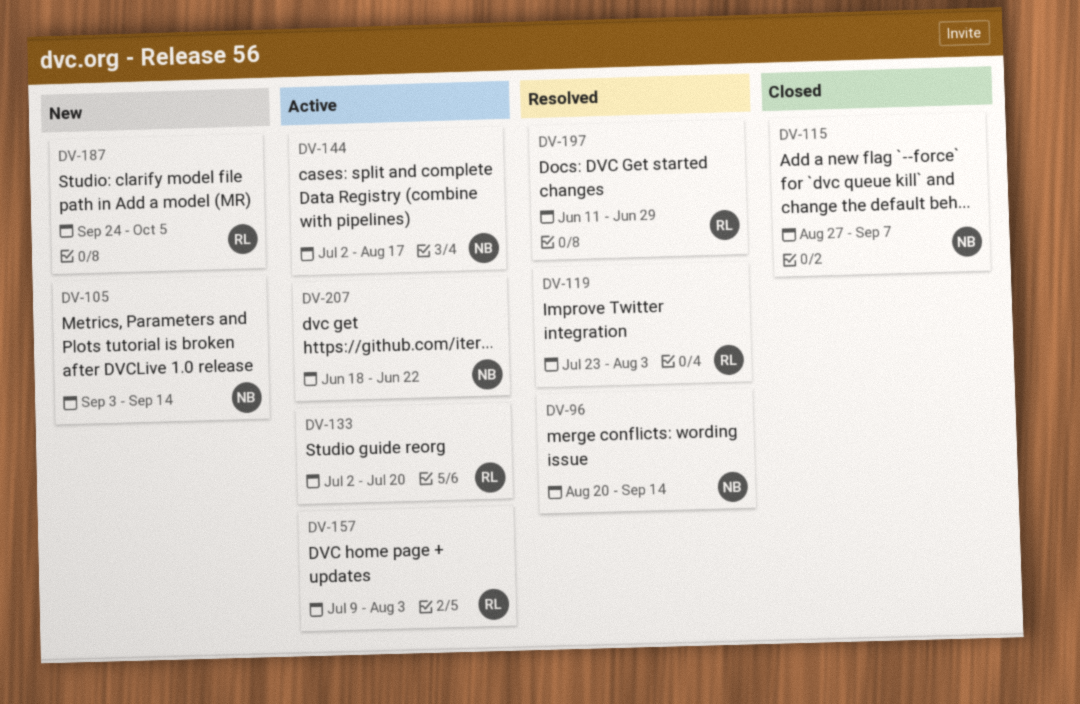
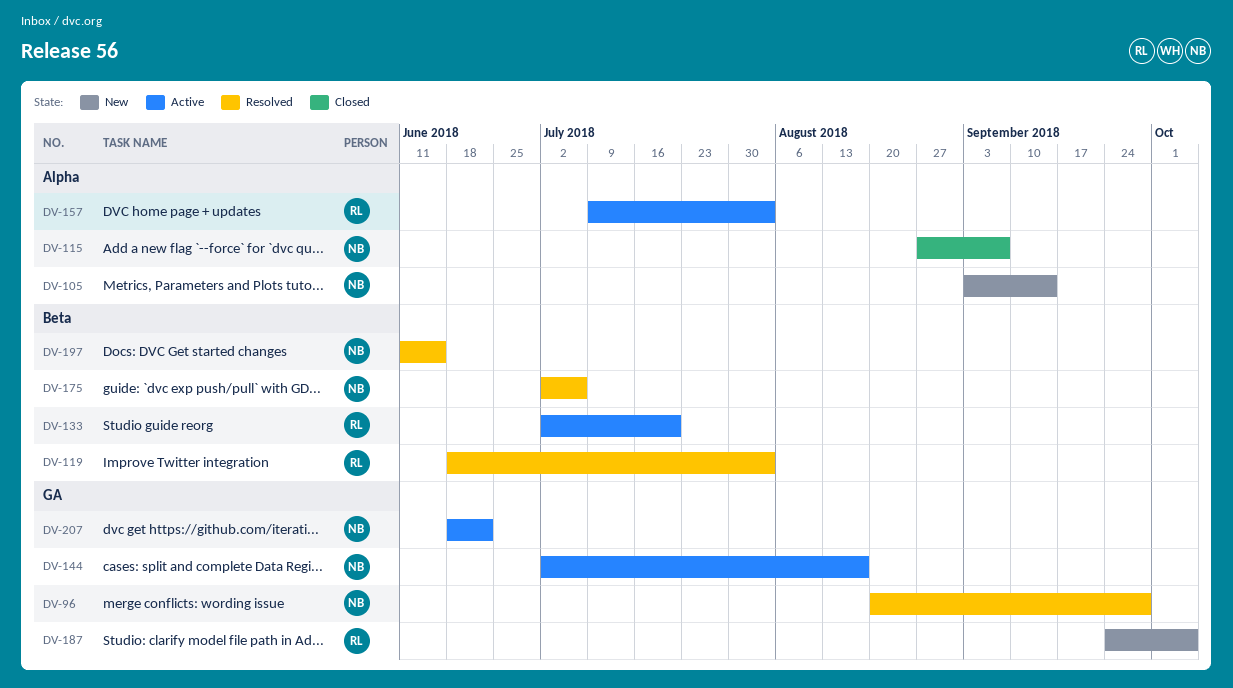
DV-96, due: Sep 14 -> Sep 28
DV-119, start: Jul 23 -> Jun 18
DV-175: none -> present
DV-197, owner: RL -> NB
DV-197, due: Jun 29 -> Jun 15

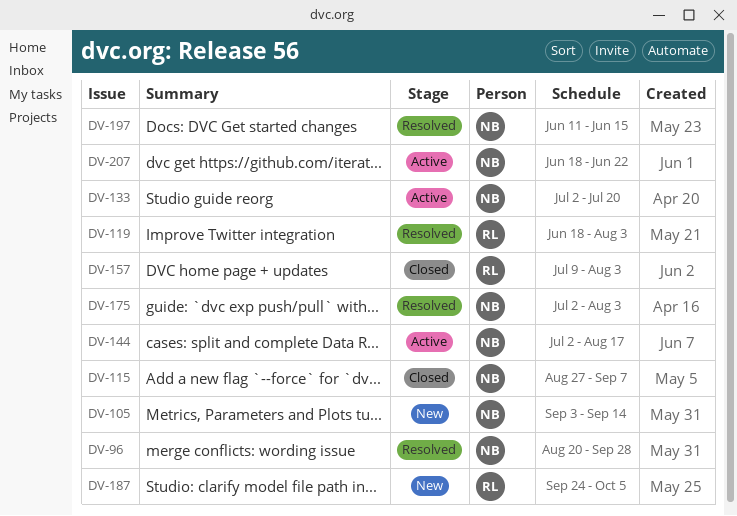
DV-133, owner: RL -> NB
DV-157, status: Active -> Closed
DV-175, due: Jul 6 -> Aug 3

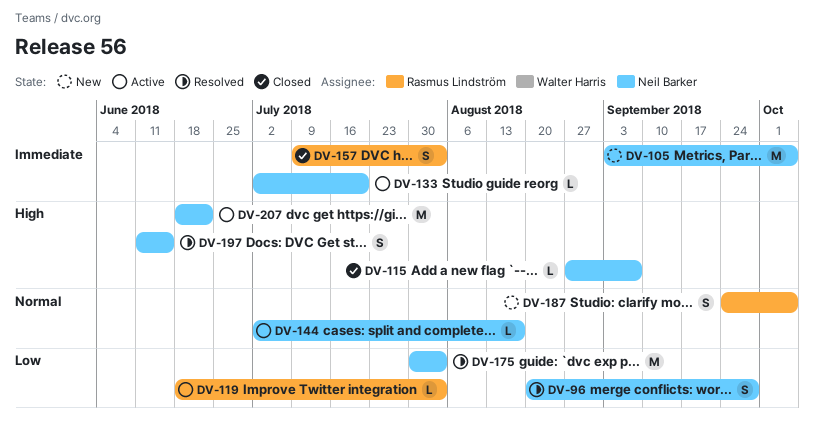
DV-105, due: Sep 14 -> Oct 5
DV-119, status: Resolved -> Active
DV-175, start: Jul 2 -> Jul 30

